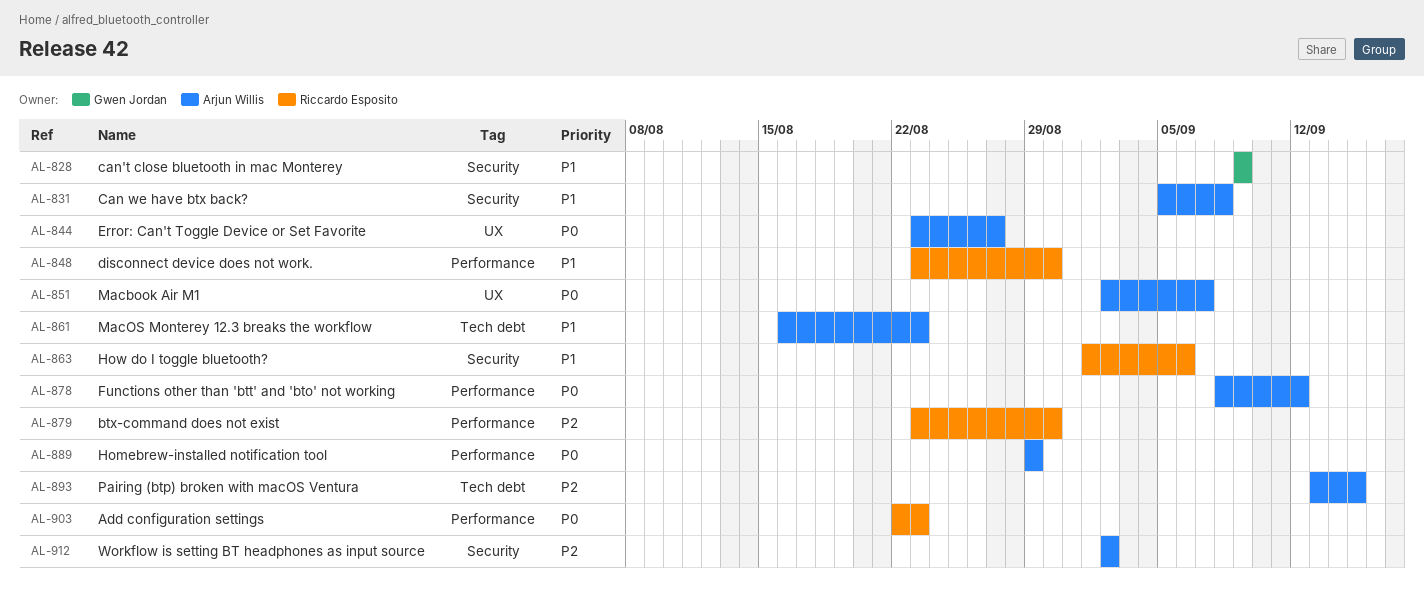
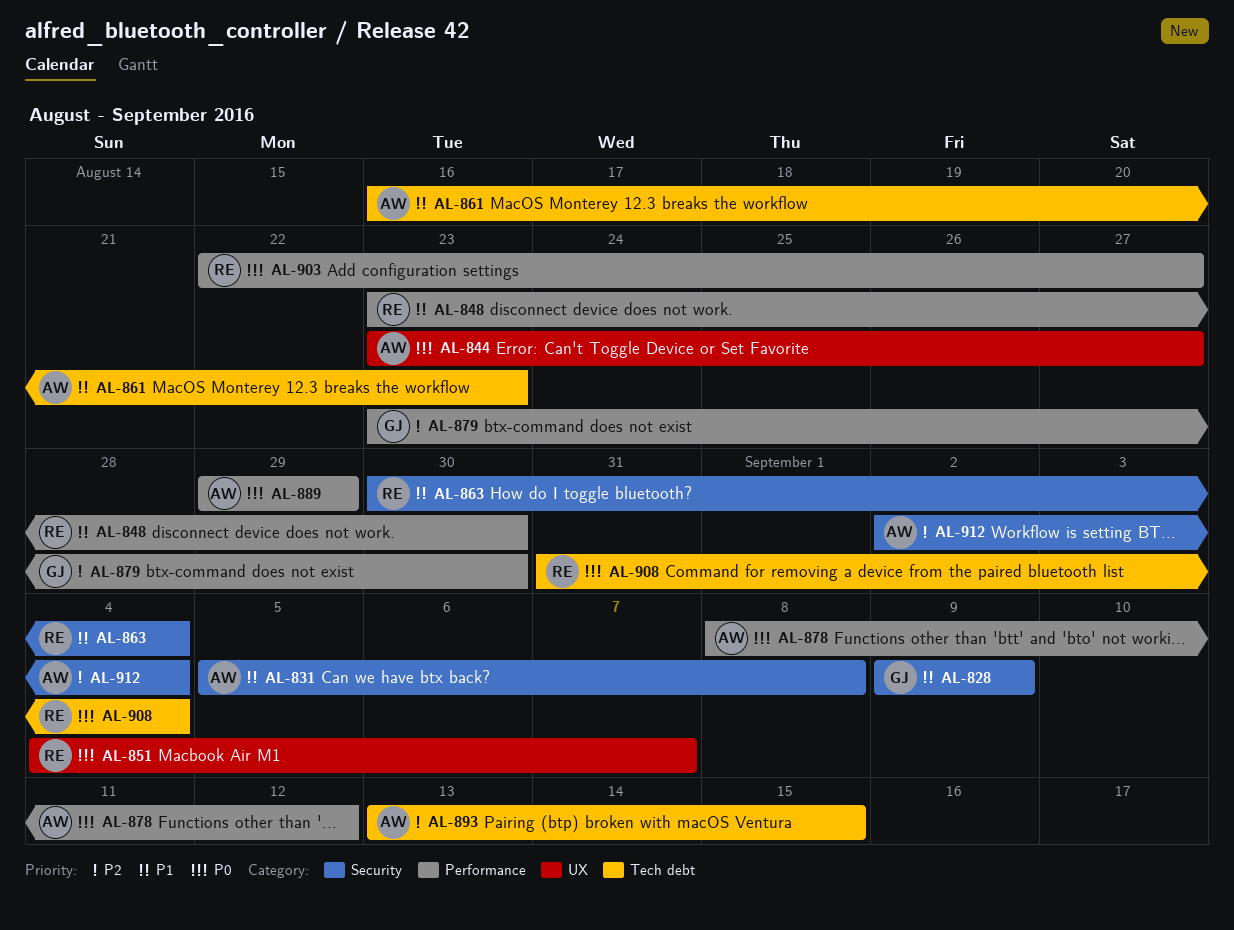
AL-851, owner: Arjun Willis -> Riccardo Esposito
AL-851, start: Sep 2 -> Sep 4
AL-863, start: Sep 1 -> Aug 30
AL-863, due: Sep 6 -> Sep 4
AL-879, owner: Riccardo Esposito -> Gwen Jordan
AL-903, due: Aug 23 -> Aug 27
AL-908: none -> present
AL-912, due: Sep 2 -> Sep 4

